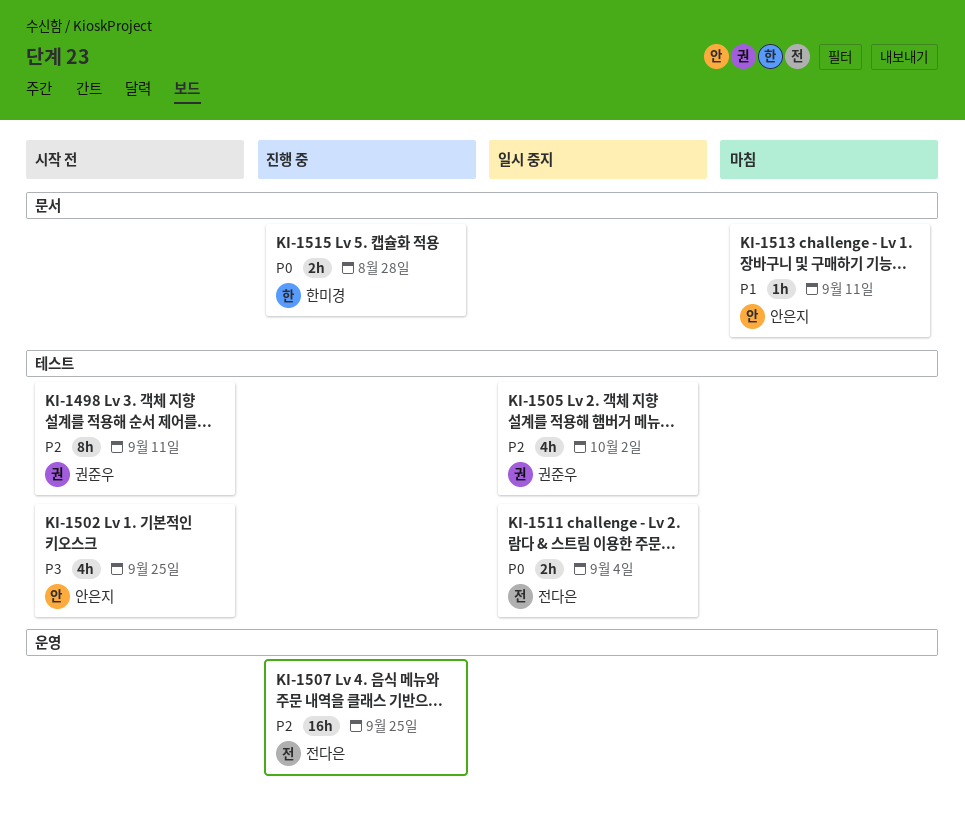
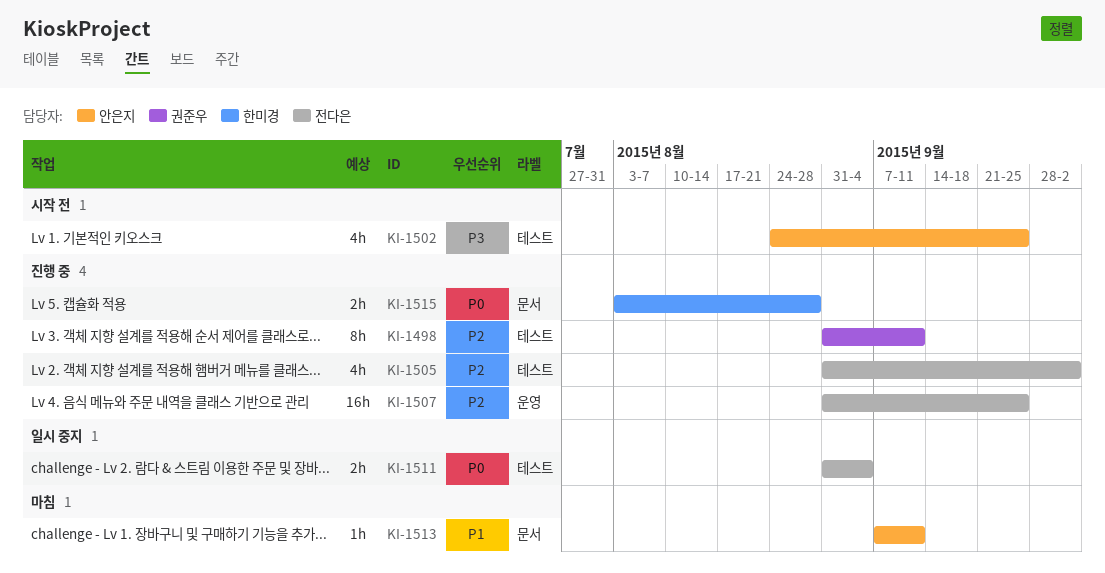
KI-1498, status: 시작 전 -> 진행 중
KI-1505, status: 일시 중지 -> 진행 중
KI-1505, owner: 권준우 -> 전다은

